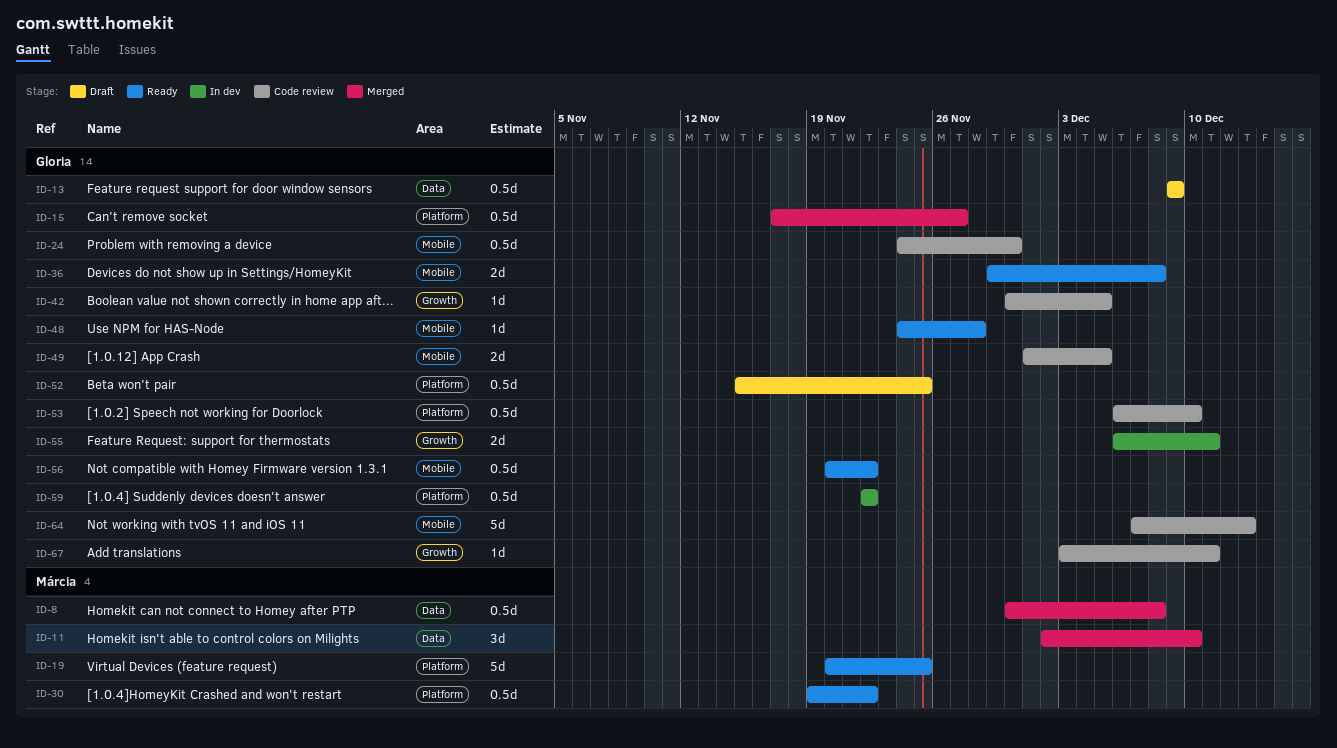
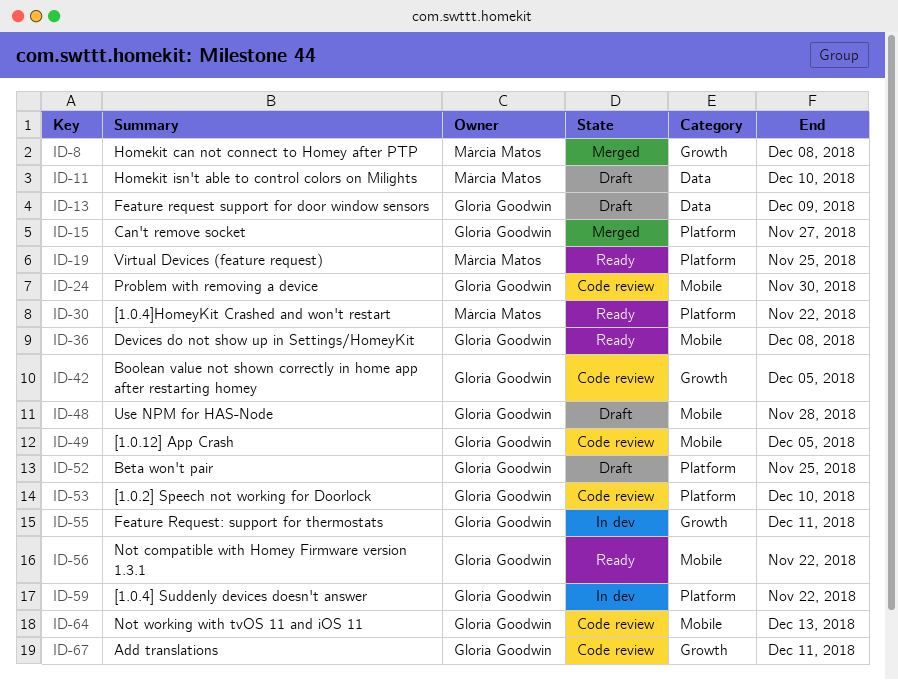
ID-8, label: Data -> Growth
ID-11, status: Merged -> Draft
ID-48, status: Ready -> Draft

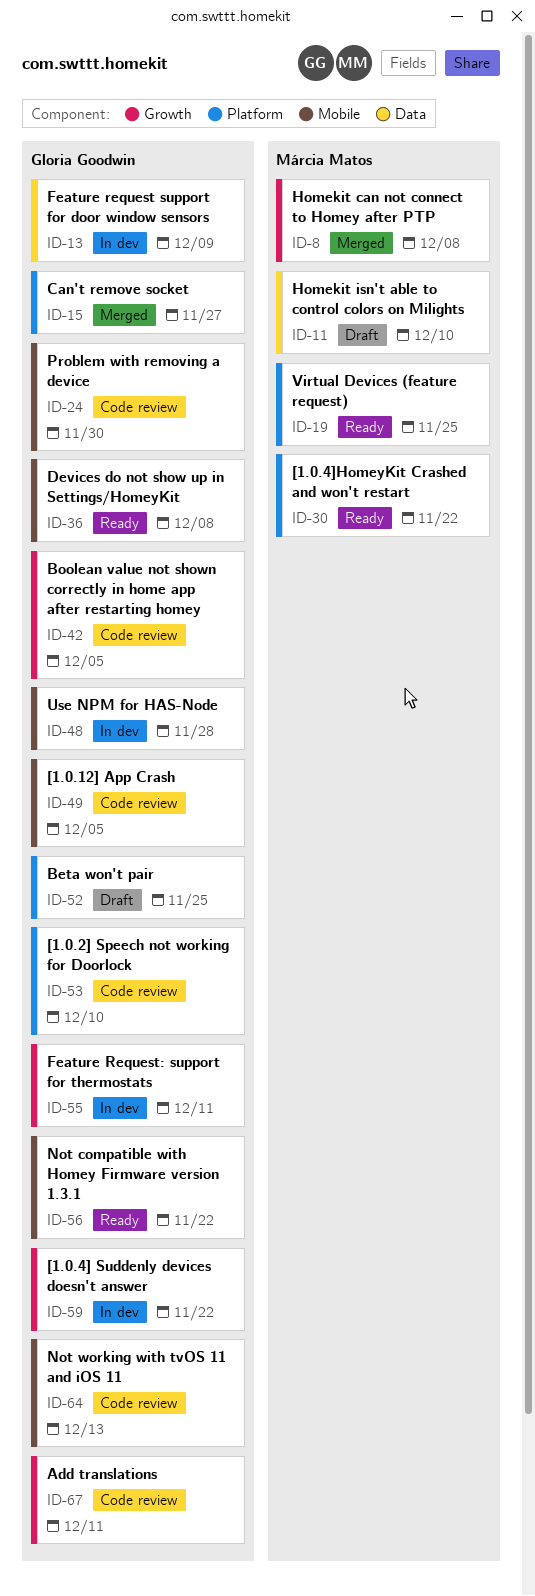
ID-13, status: Draft -> In dev
ID-48, status: Draft -> In dev
ID-59, label: Platform -> Growth

